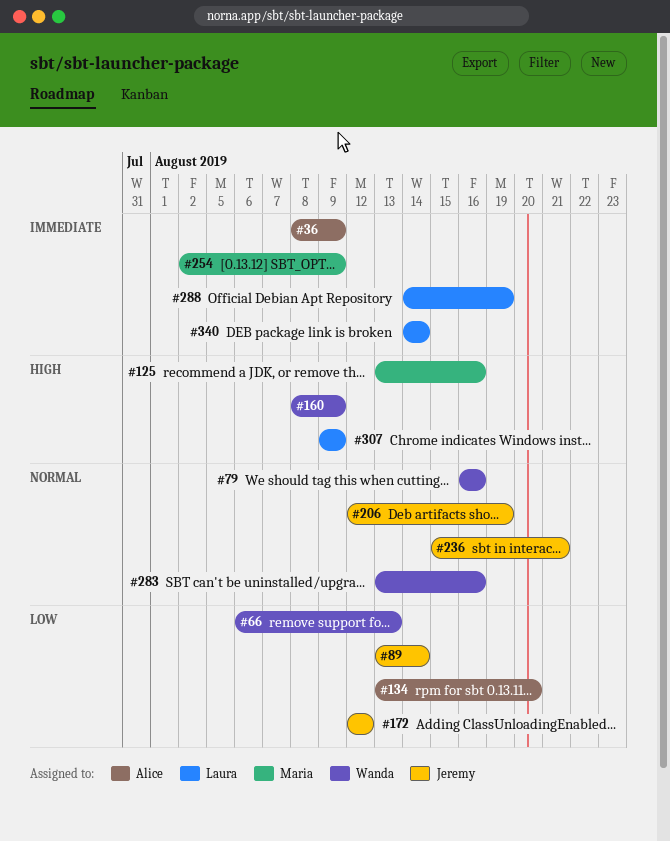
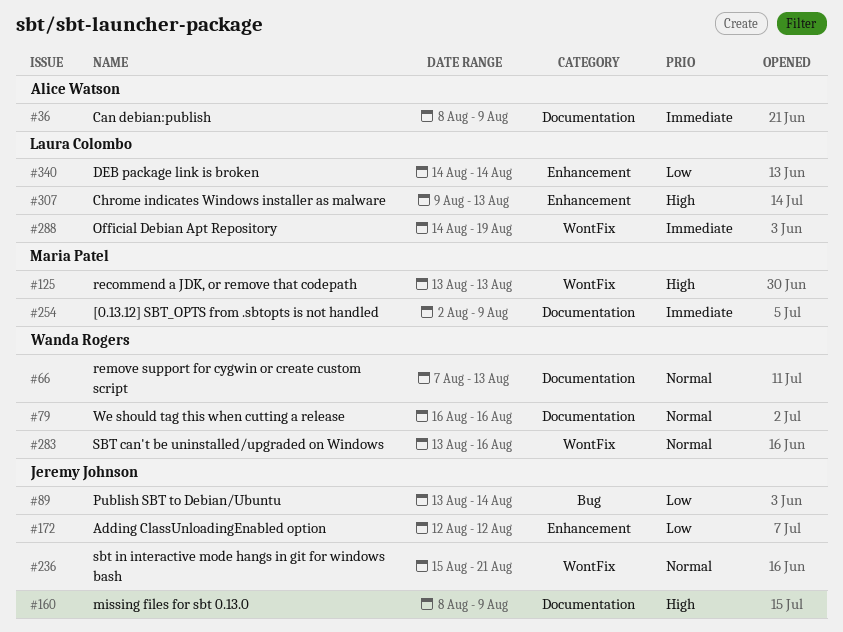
#66, priority: Low -> Normal
#66, start: Aug 6 -> Aug 7
#125, due: Aug 16 -> Aug 13
#134: present -> none
#160, owner: Wanda Rogers -> Jeremy Johnson
#206: present -> none
#307, due: Aug 9 -> Aug 13
#340, priority: Immediate -> Low

